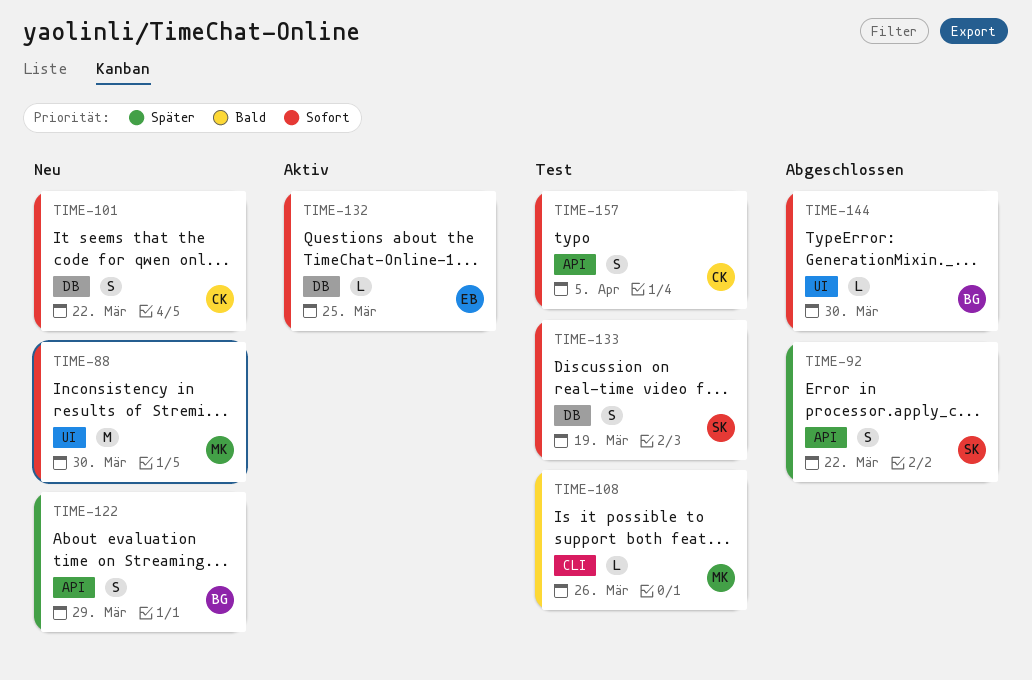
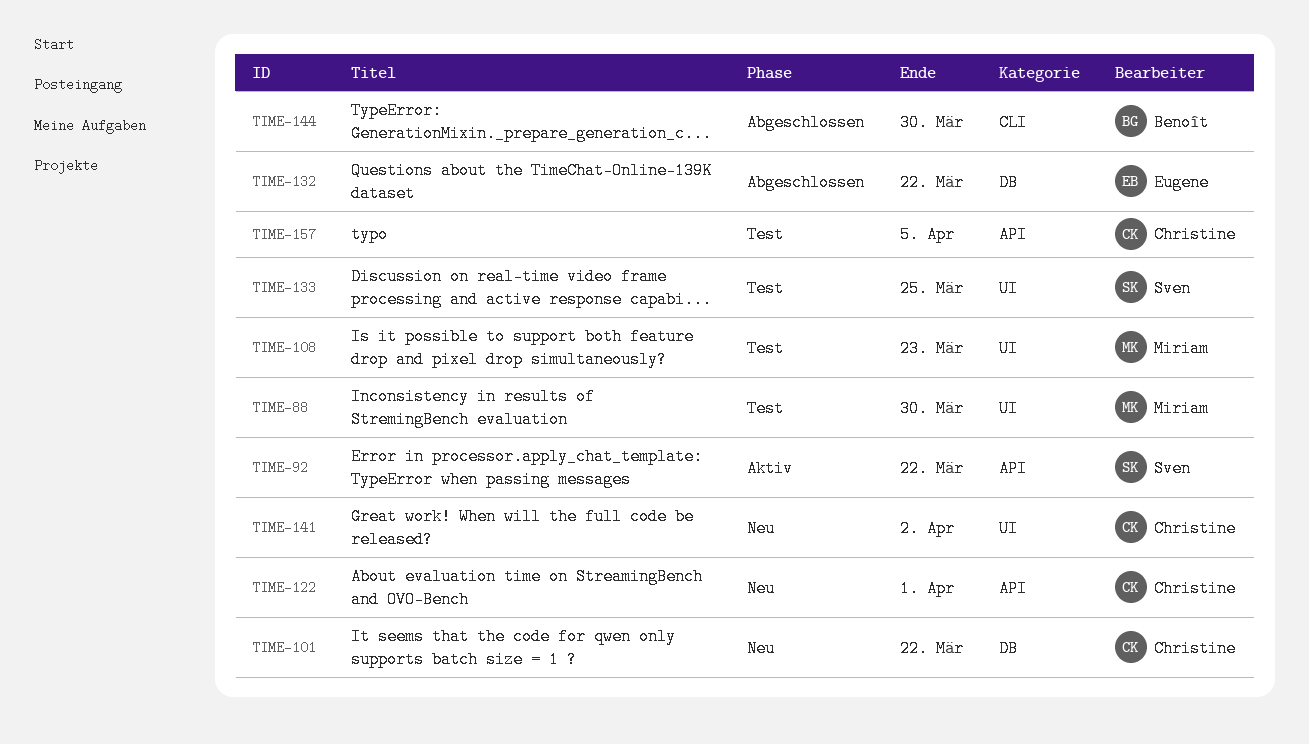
TIME-88, status: Neu -> Test
TIME-92, status: Abgeschlossen -> Aktiv
TIME-108, label: CLI -> UI
TIME-108, due: Mar 26 -> Mar 23
TIME-122, owner: Benoît -> Christine
TIME-122, due: Mar 29 -> Apr 1
TIME-132, status: Aktiv -> Abgeschlossen
TIME-132, due: Mar 25 -> Mar 22
TIME-133, label: DB -> UI
TIME-133, due: Mar 19 -> Mar 25
TIME-141: none -> present
TIME-144, label: UI -> CLI

